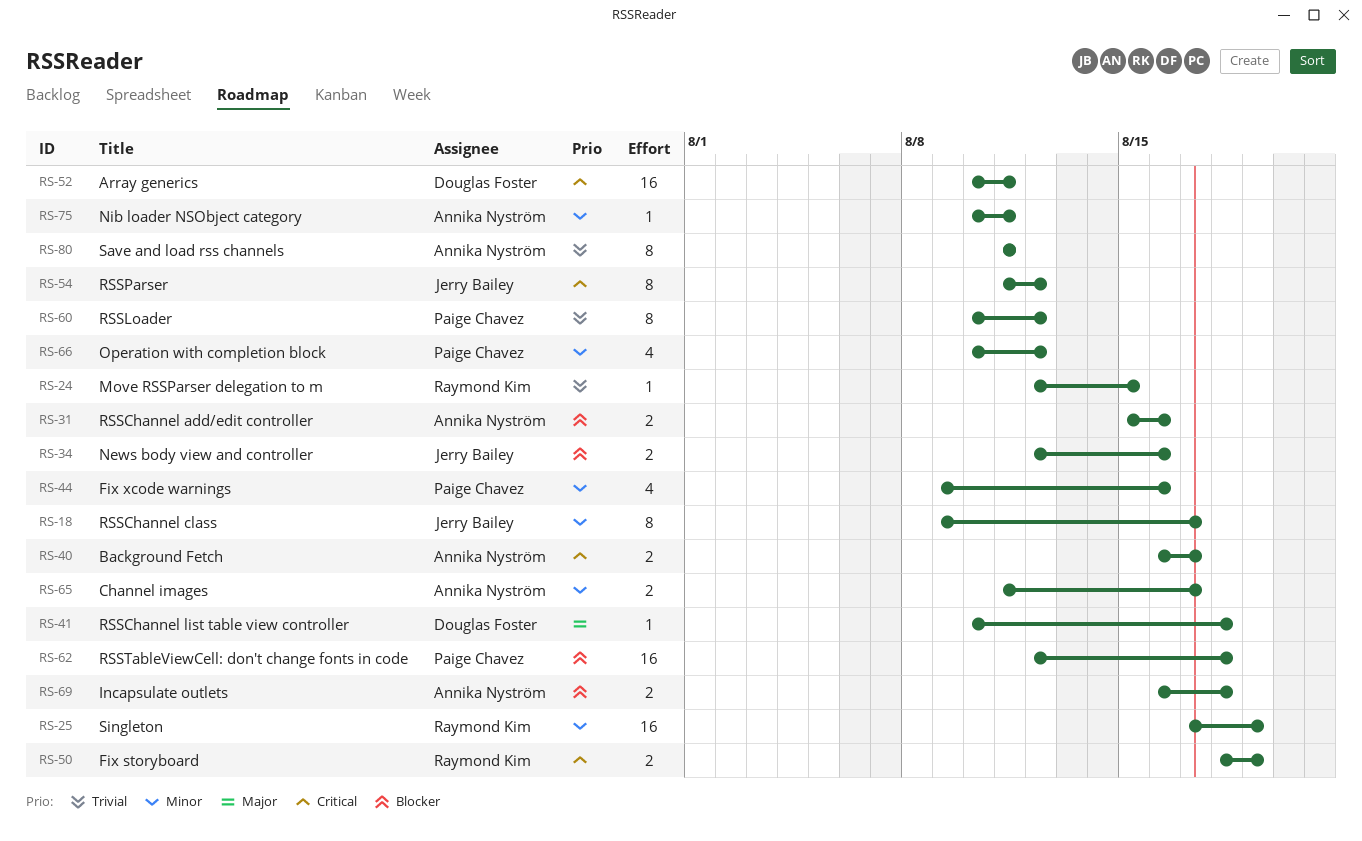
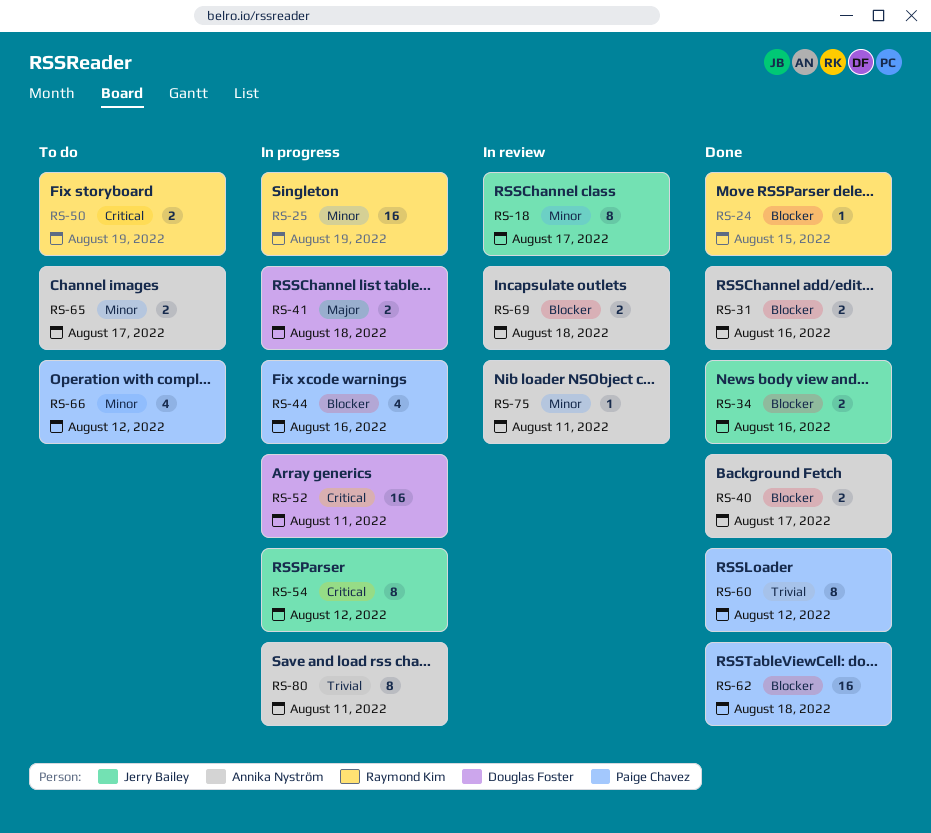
RS-24, priority: Trivial -> Blocker
RS-40, priority: Critical -> Blocker
RS-41, estimate: 1 -> 2
RS-44, priority: Minor -> Blocker

